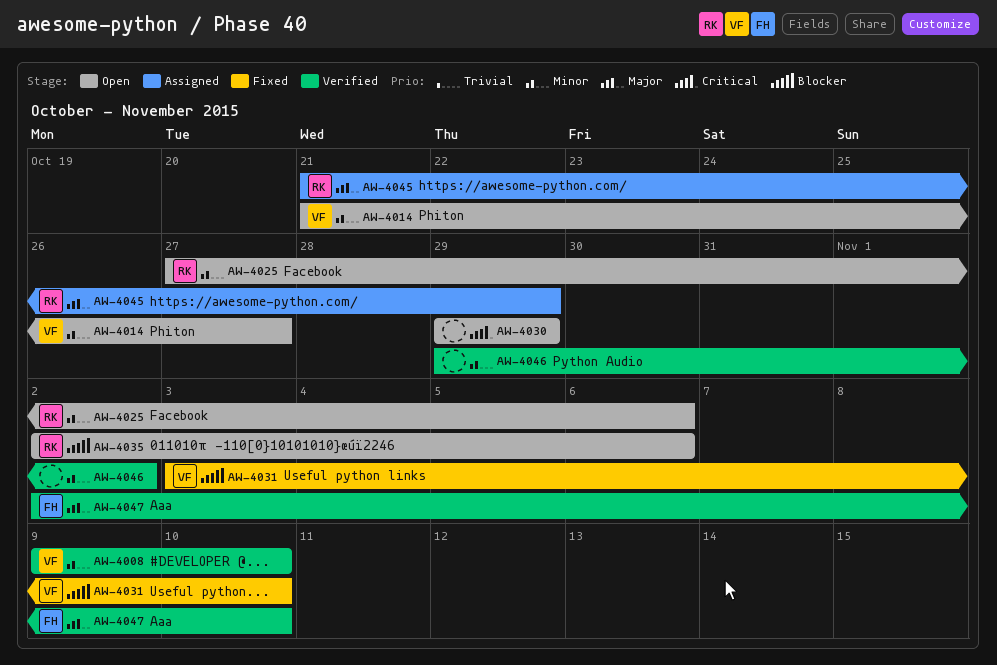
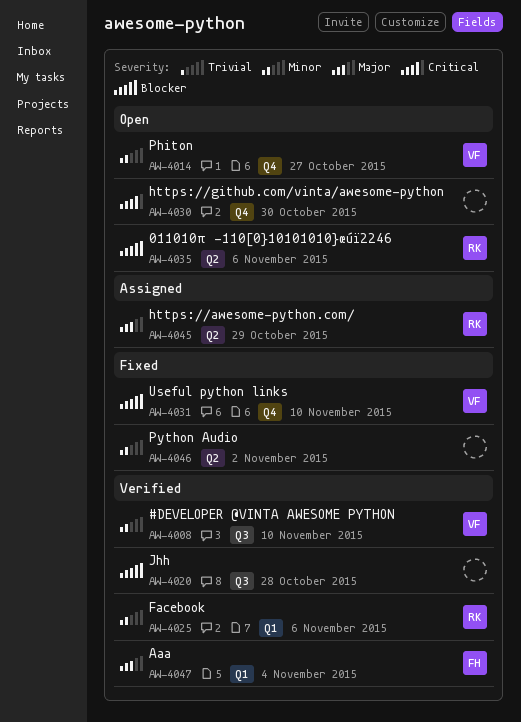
AW-4020: none -> present
AW-4025, status: Open -> Verified
AW-4030, due: Oct 29 -> Oct 30
AW-4046, status: Verified -> Fixed
AW-4047, due: Nov 10 -> Nov 4

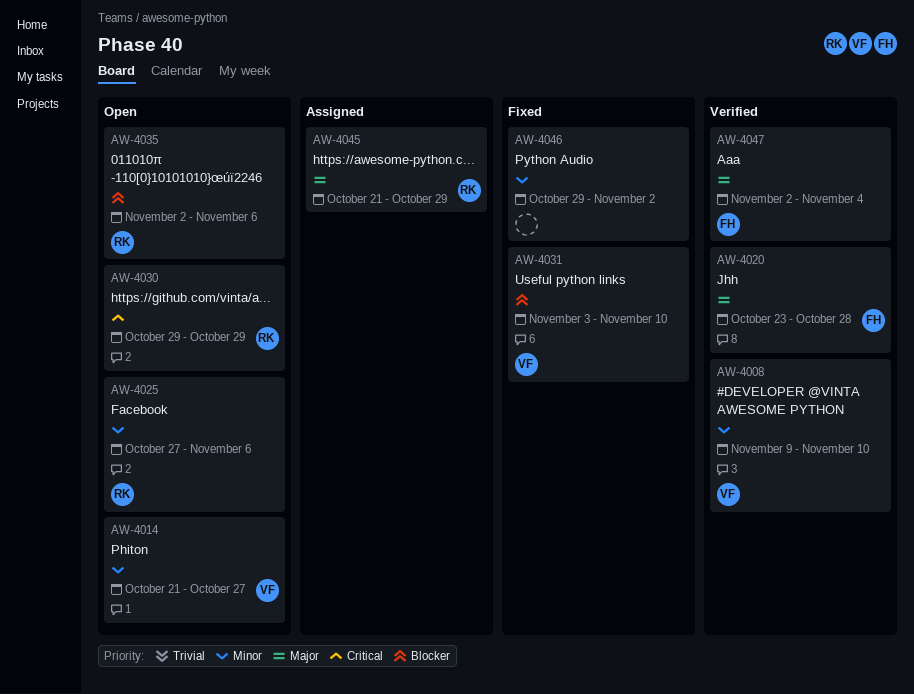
AW-4020, owner: none -> FH
AW-4020, priority: Blocker -> Major
AW-4025, status: Verified -> Open
AW-4030, owner: none -> RK
AW-4030, due: Oct 30 -> Oct 29

